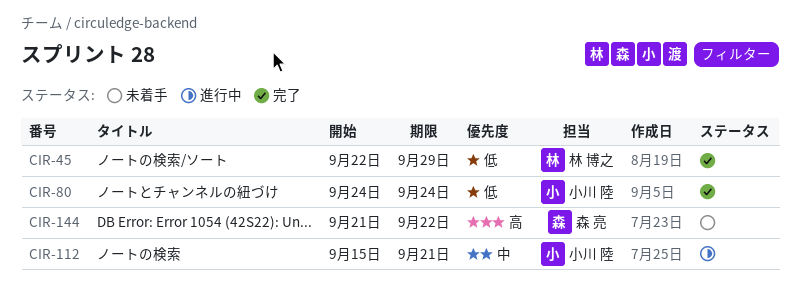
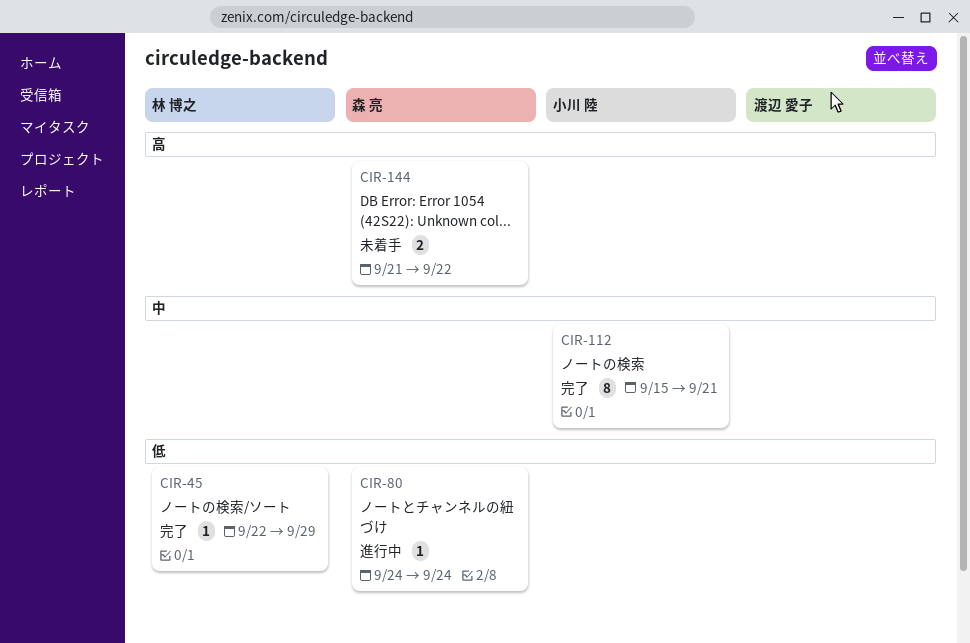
CIR-80, status: 完了 -> 進行中
CIR-80, owner: 小川 陸 -> 森 亮
CIR-112, status: 進行中 -> 完了

